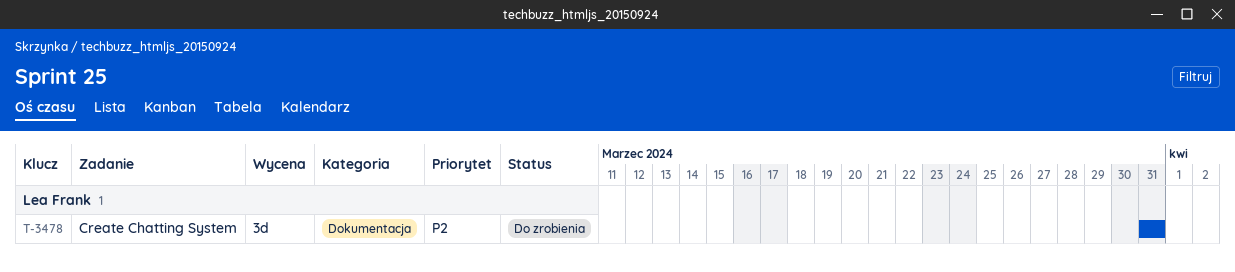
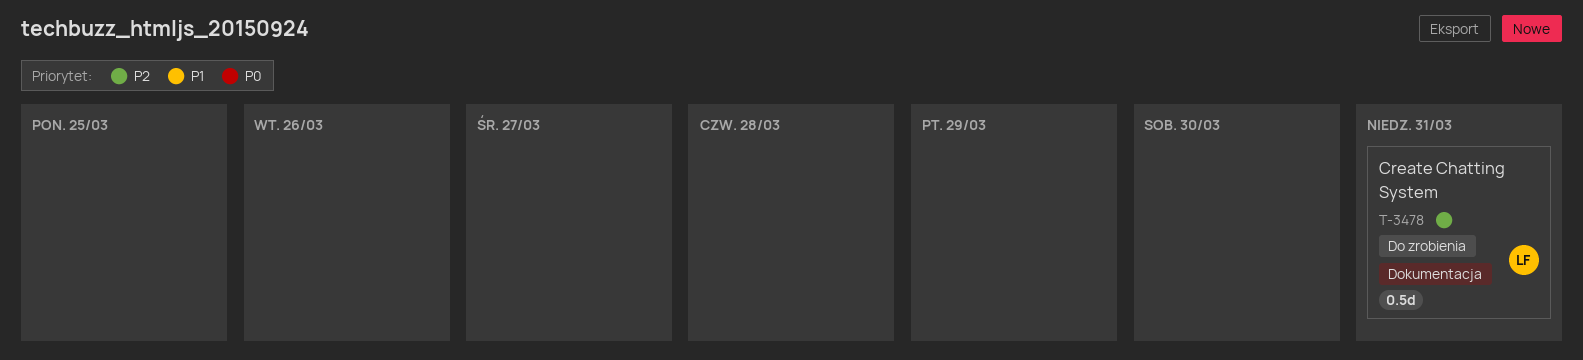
T-3478, estimate: 3d -> 0.5d

